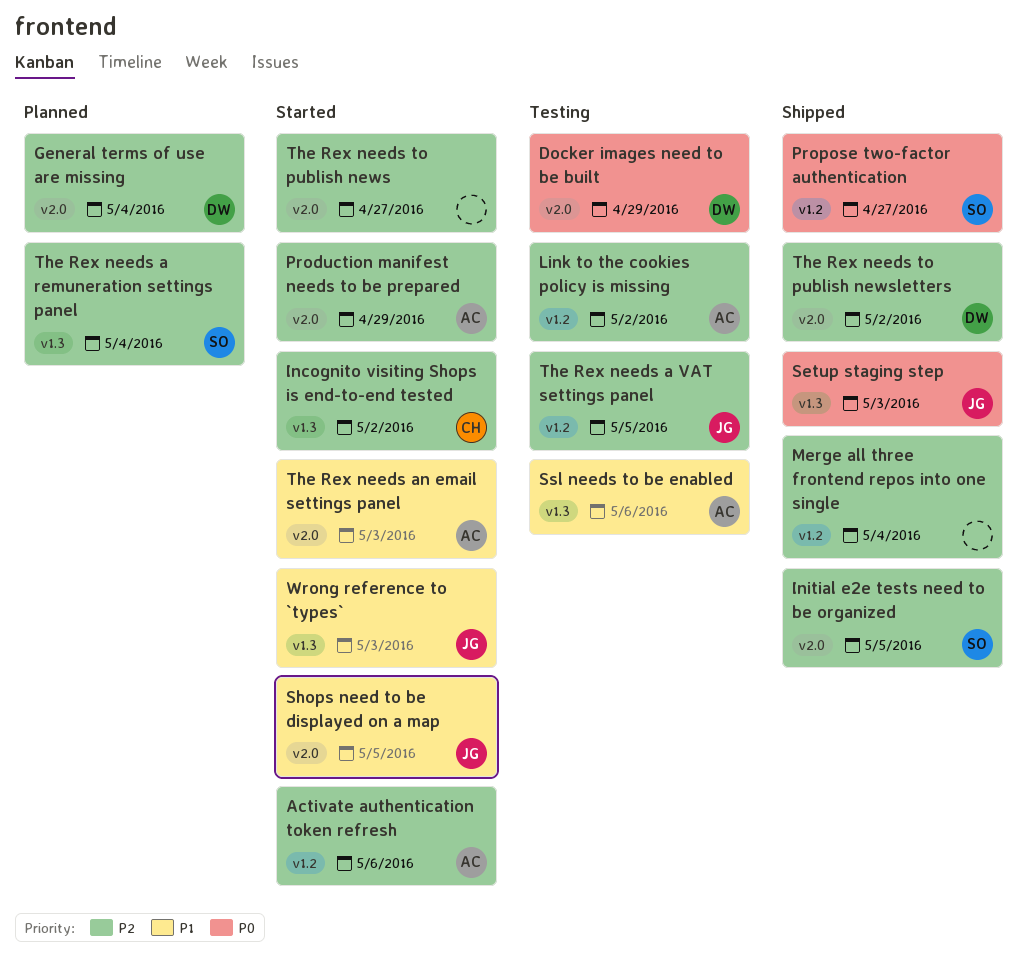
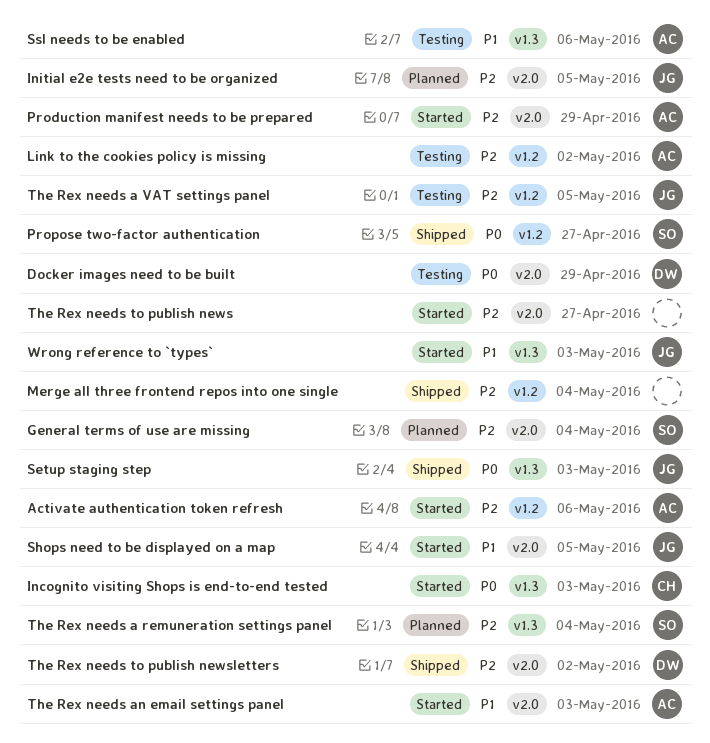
General terms of use are missing, owner: DW -> SO
Incognito visiting Shops is end-to-end tested, priority: P2 -> P0
Incognito visiting Shops is end-to-end tested, due: May 2 -> May 3
Initial e2e tests need to be organized, status: Shipped -> Planned
Initial e2e tests need to be organized, owner: SO -> JG

